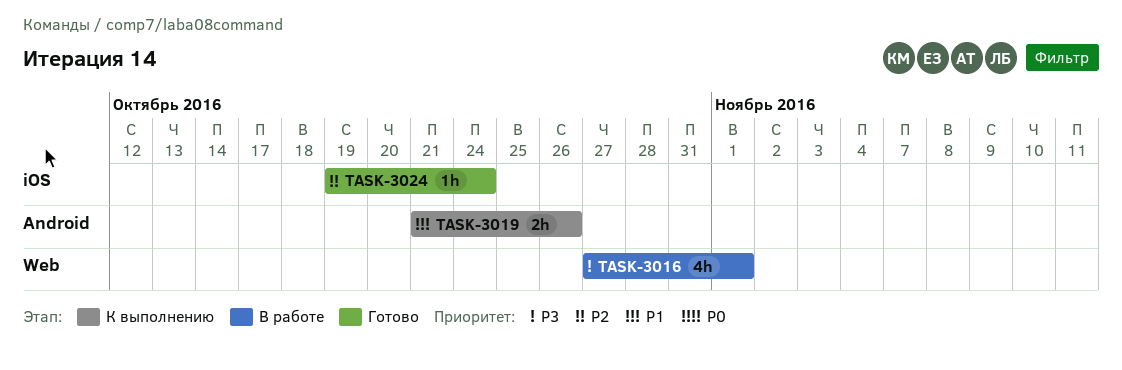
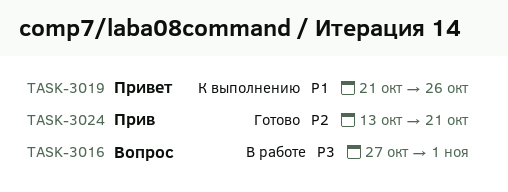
TASK-3024, start: Oct 19 -> Oct 13
TASK-3024, due: Oct 24 -> Oct 21

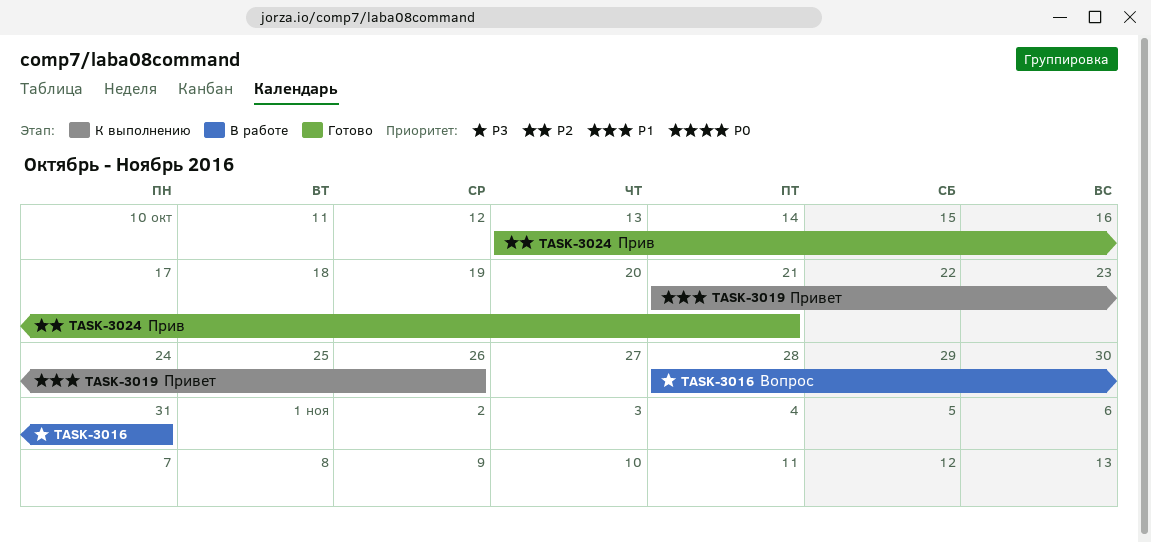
TASK-3016, start: Oct 27 -> Oct 28
TASK-3016, due: Nov 1 -> Oct 31

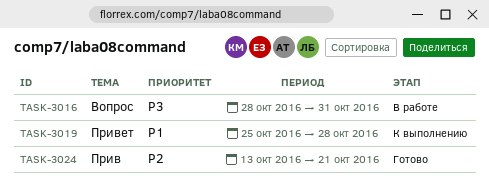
TASK-3019, start: Oct 21 -> Oct 25
TASK-3019, due: Oct 26 -> Oct 28

